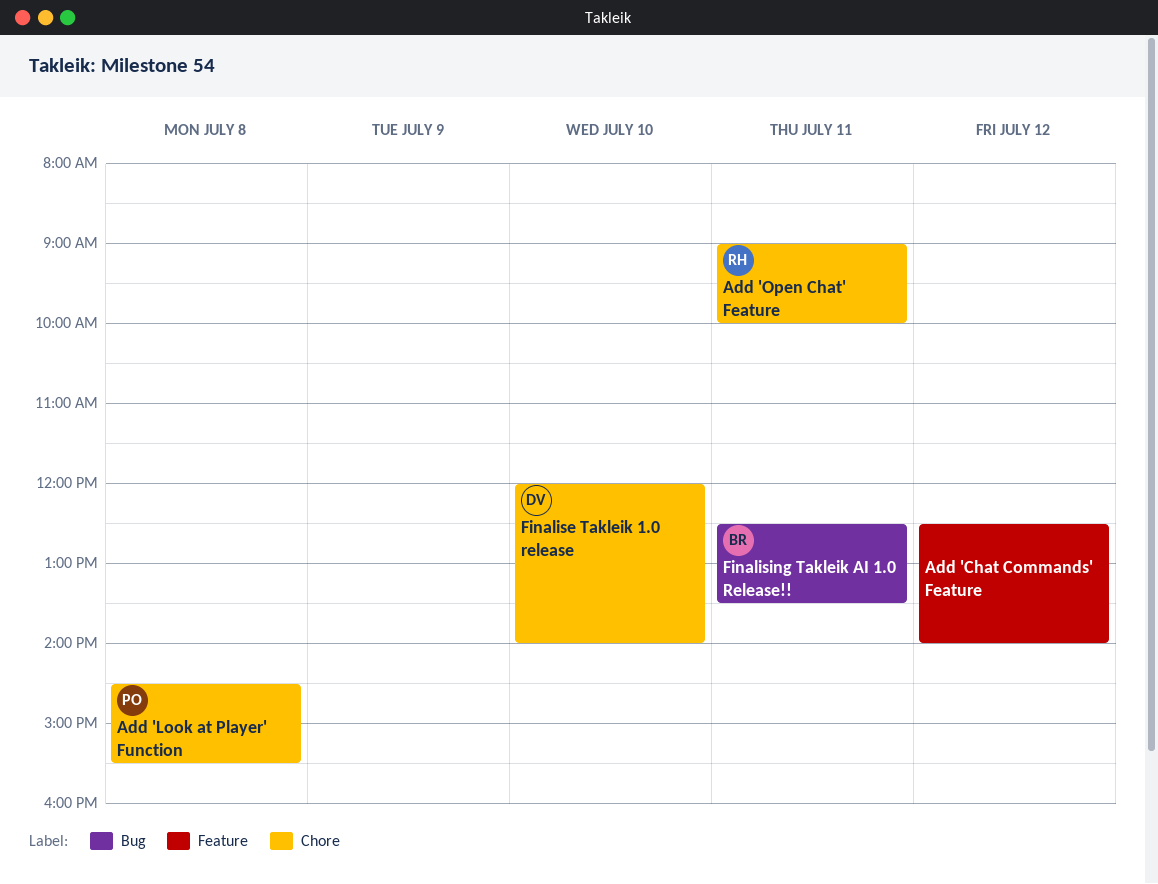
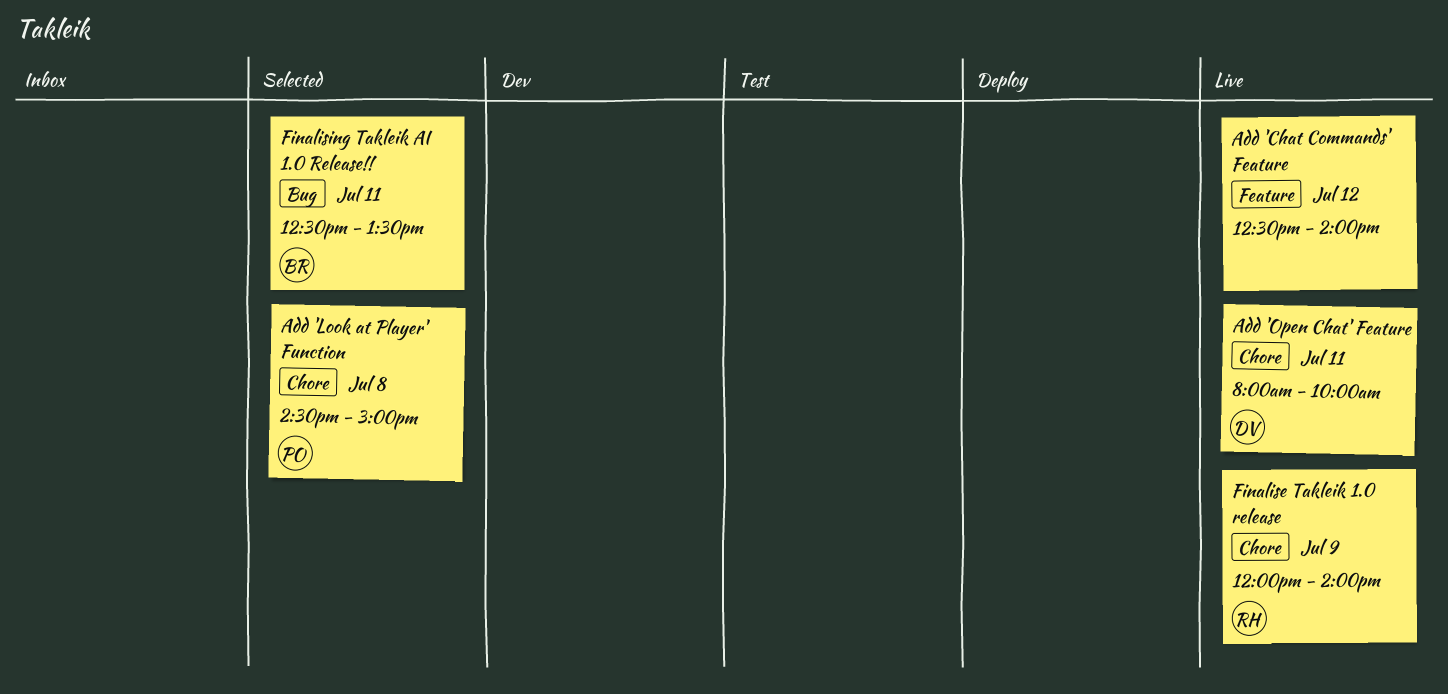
Add 'Look at Player' Function, ends: 15:30 -> 15:00
Add 'Open Chat' Feature, owner: RH -> DV
Add 'Open Chat' Feature, begins: 09:00 -> 08:00
Finalise Takleik 1.0 release, owner: DV -> RH
Finalise Takleik 1.0 release, day: Jul 10 -> Jul 9

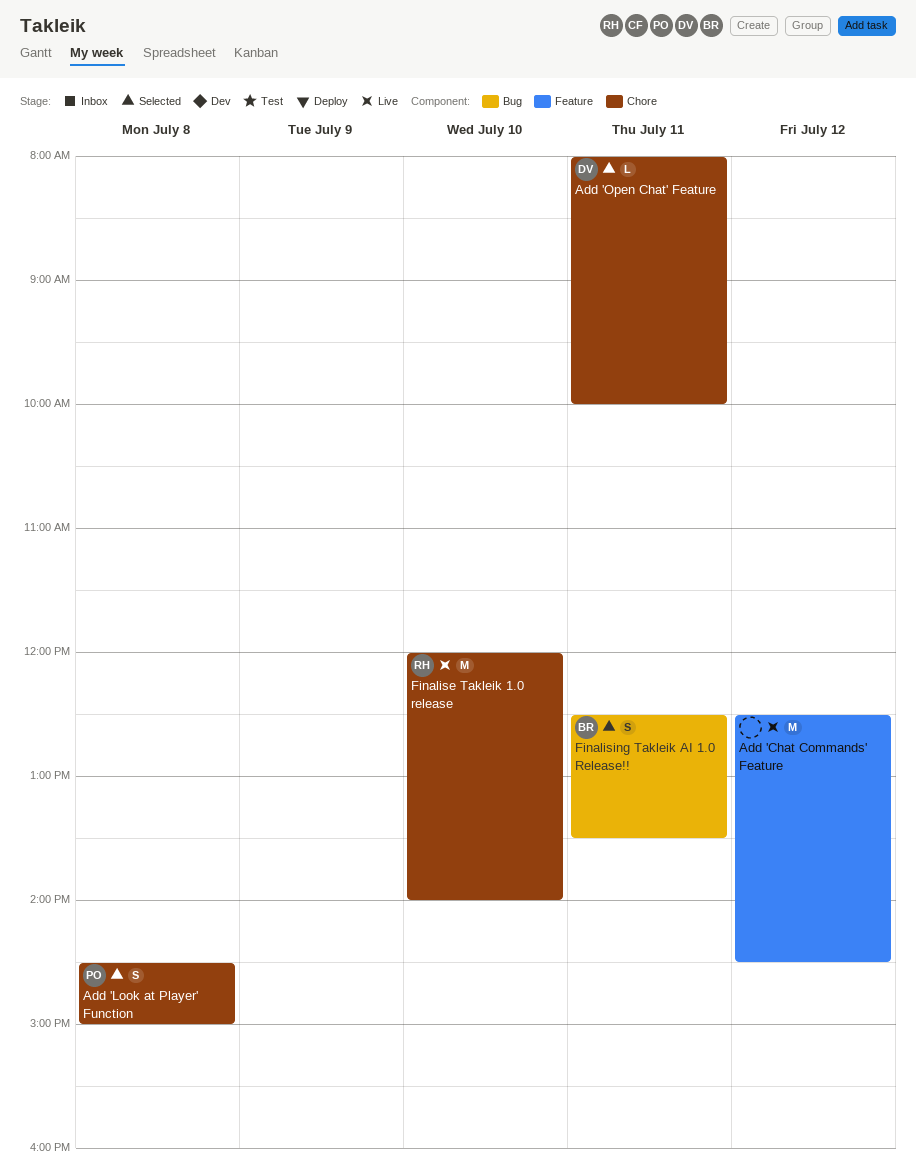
Add 'Chat Commands' Feature, ends: 14:00 -> 14:30
Add 'Open Chat' Feature, status: Live -> Selected
Finalise Takleik 1.0 release, day: Jul 9 -> Jul 10

